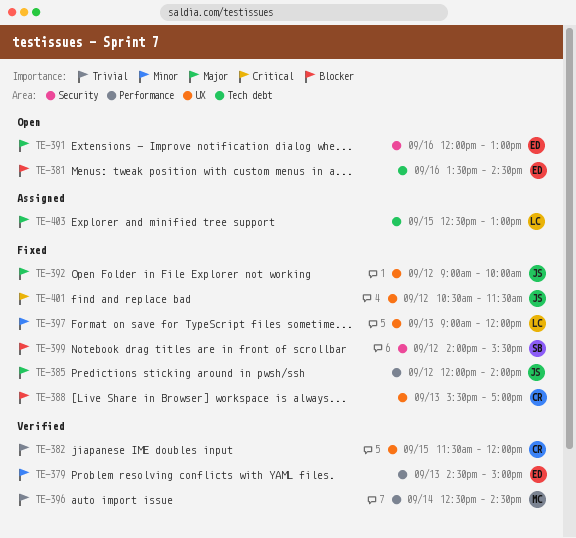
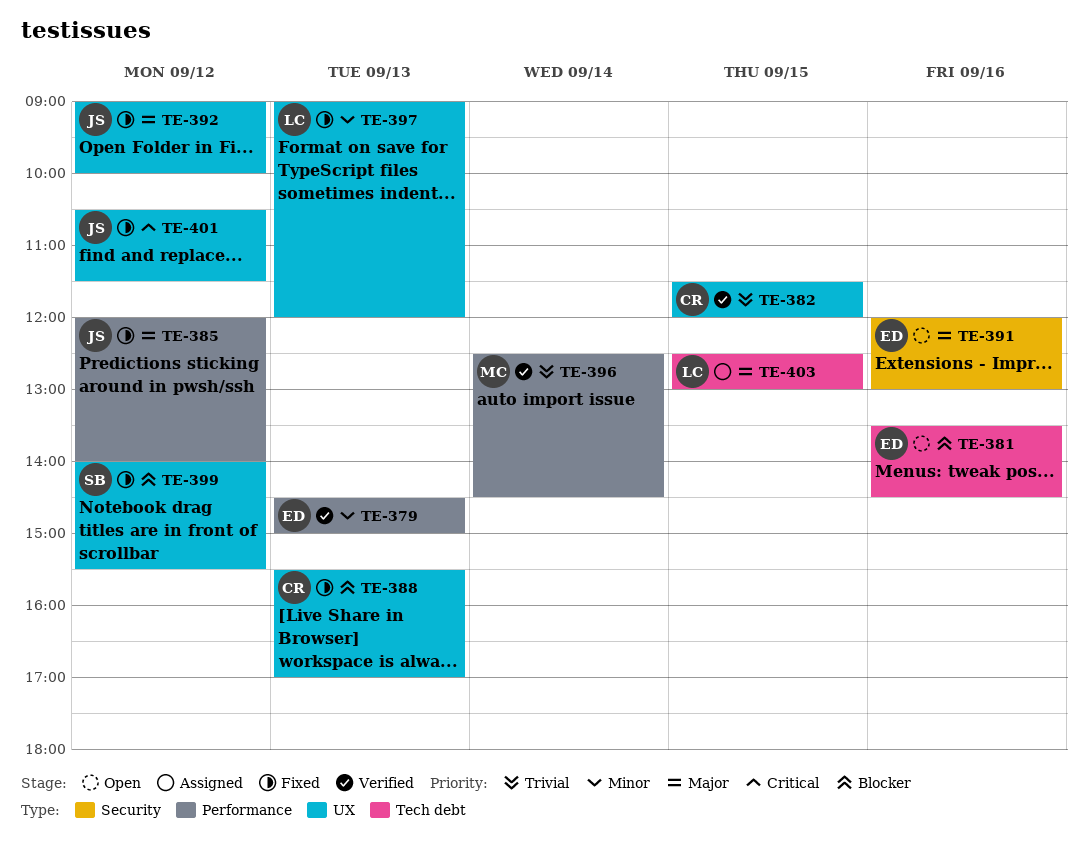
TE-399, label: Security -> UX

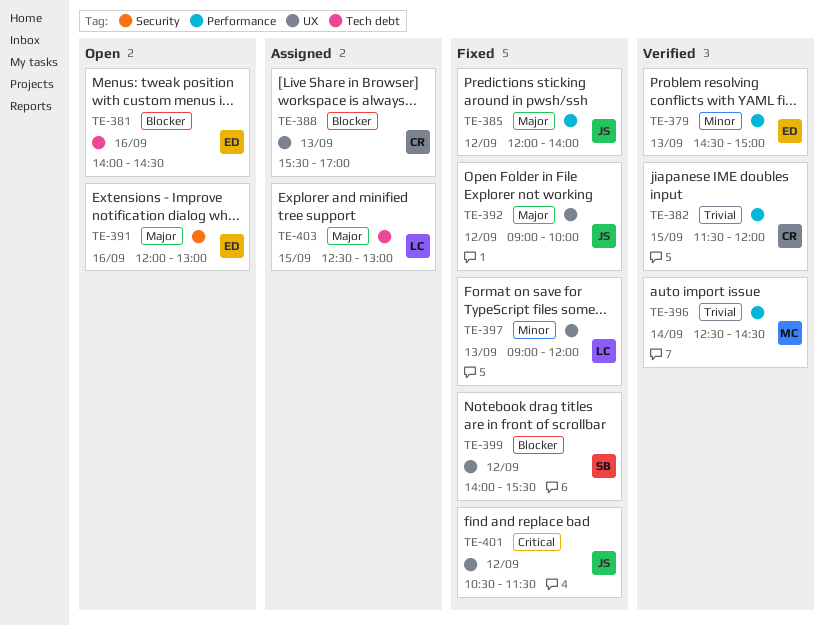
TE-381, begins: 13:30 -> 14:00
TE-382, label: UX -> Performance
TE-388, status: Fixed -> Assigned

